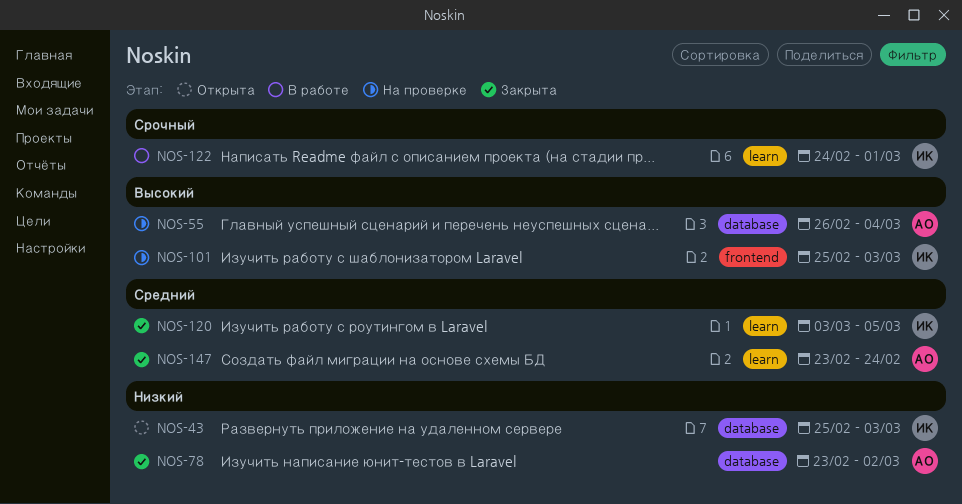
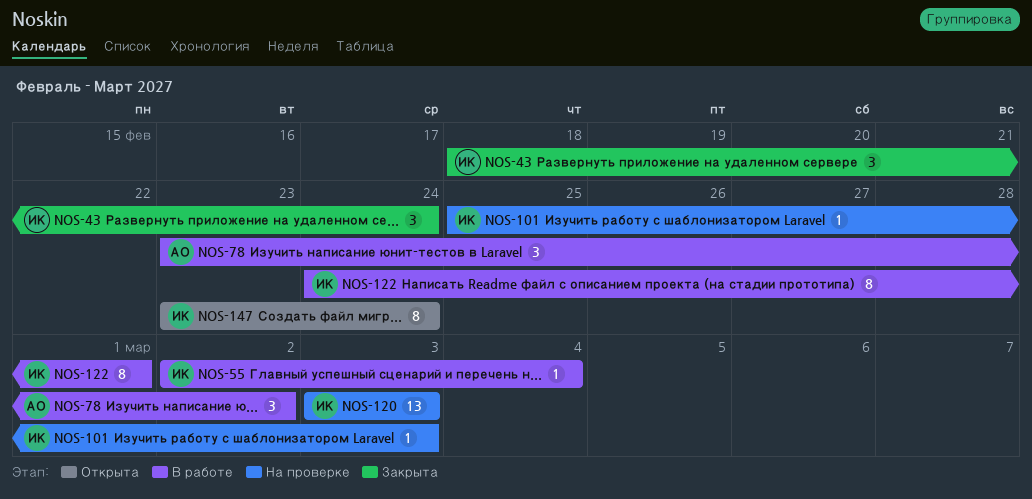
NOS-43, status: Открыта -> Закрыта
NOS-43, start: Feb 25 -> Feb 18
NOS-43, due: Mar 3 -> Feb 24
NOS-55, status: На проверке -> В работе
NOS-55, owner: АО -> ИК
NOS-55, start: Feb 26 -> Mar 2
NOS-78, status: Закрыта -> В работе
NOS-120, status: Закрыта -> На проверке
NOS-120, due: Mar 5 -> Mar 3
NOS-147, status: Закрыта -> Открыта
NOS-147, owner: АО -> ИК

